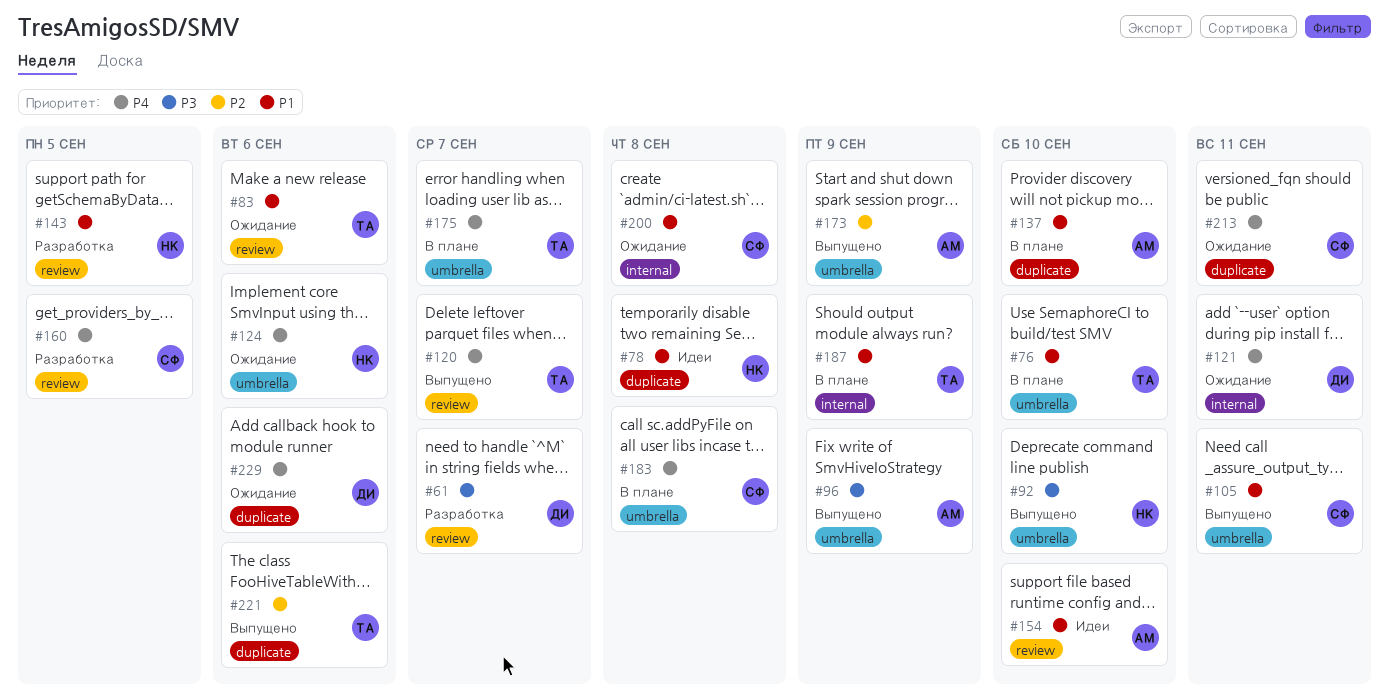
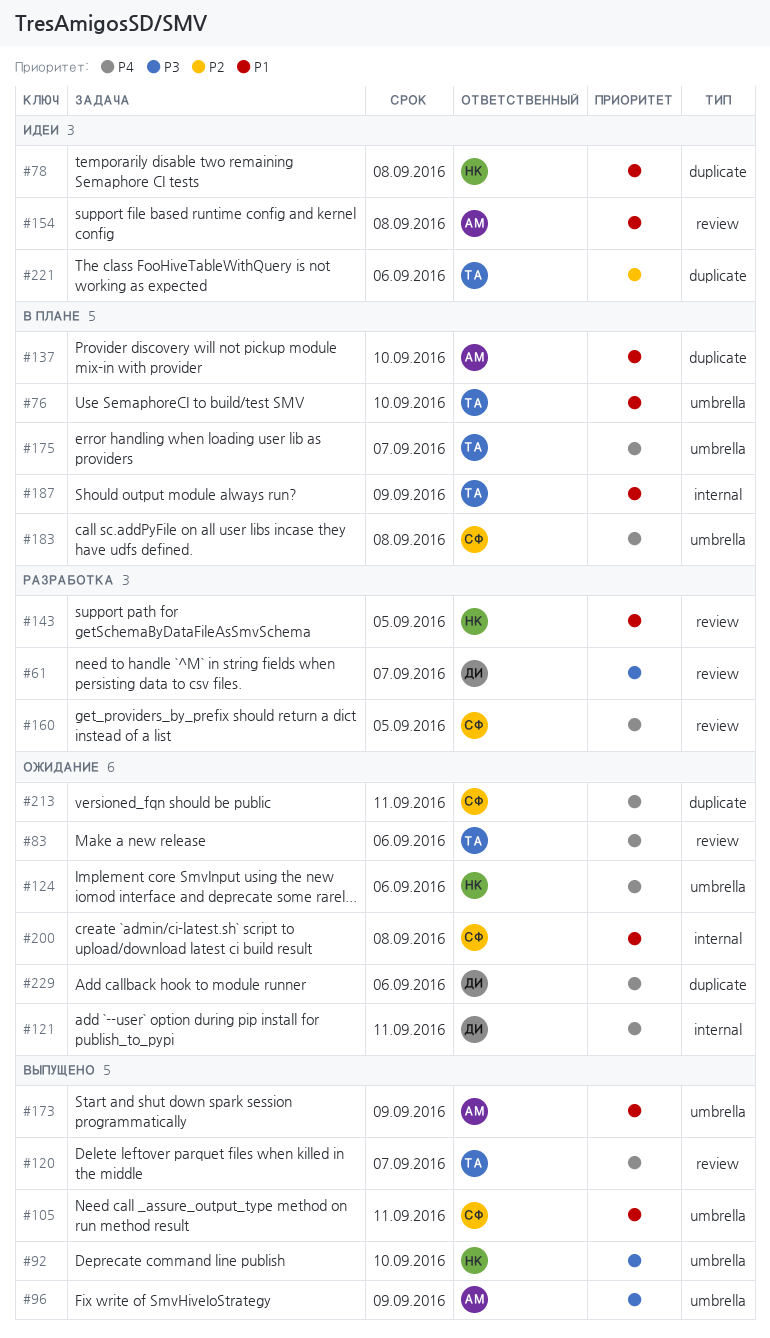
#83, priority: P1 -> P4
#154, due: Sep 10 -> Sep 8
#173, priority: P2 -> P1
#221, status: Выпущено -> Идеи

